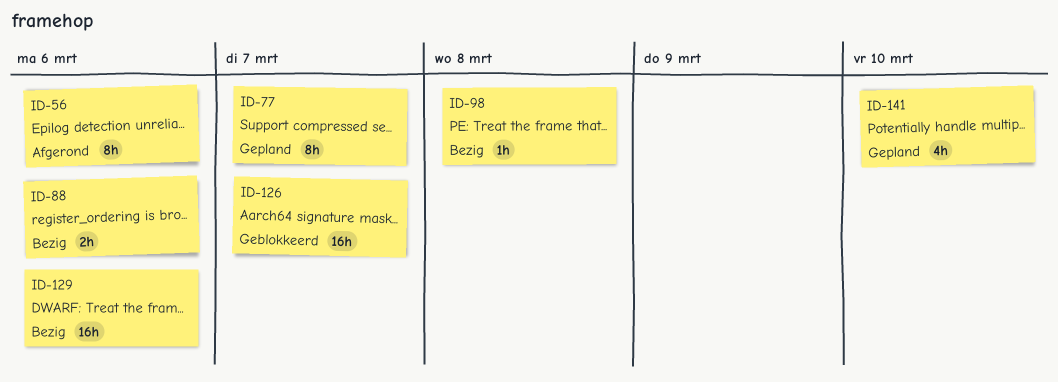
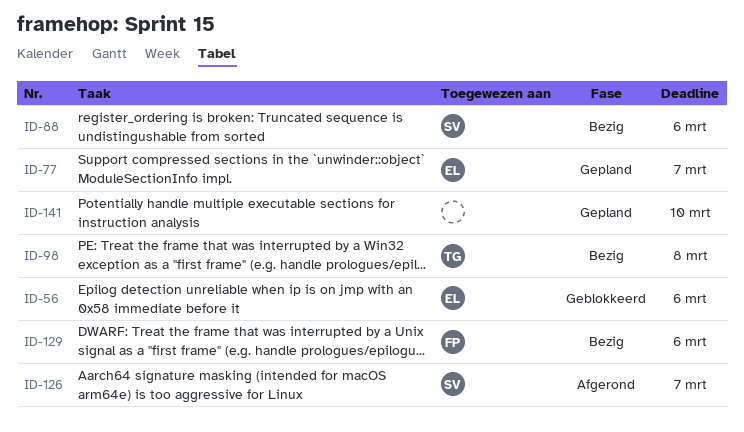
ID-56, status: Afgerond -> Geblokkeerd
ID-126, status: Geblokkeerd -> Afgerond

